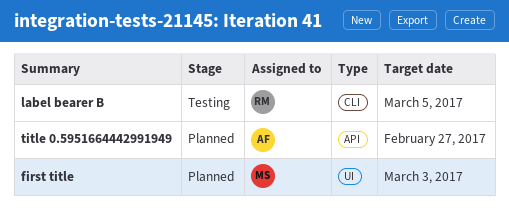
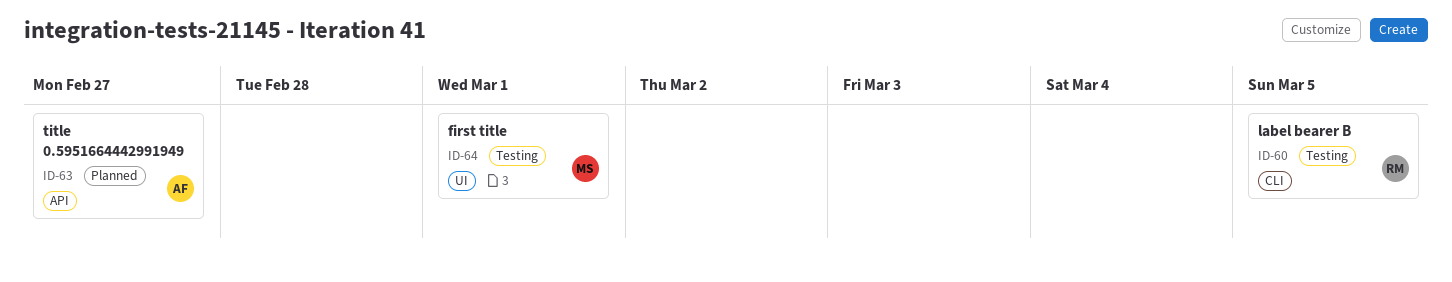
first title, status: Planned -> Testing
first title, due: Mar 3 -> Mar 1

